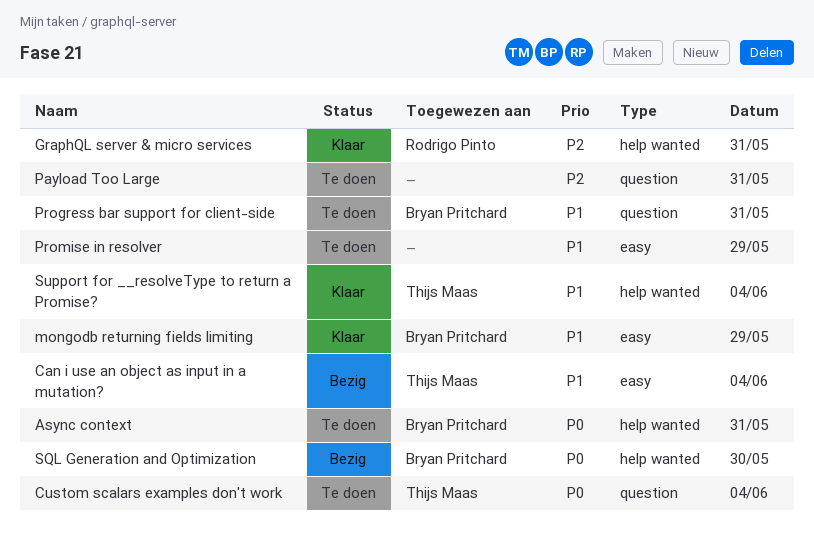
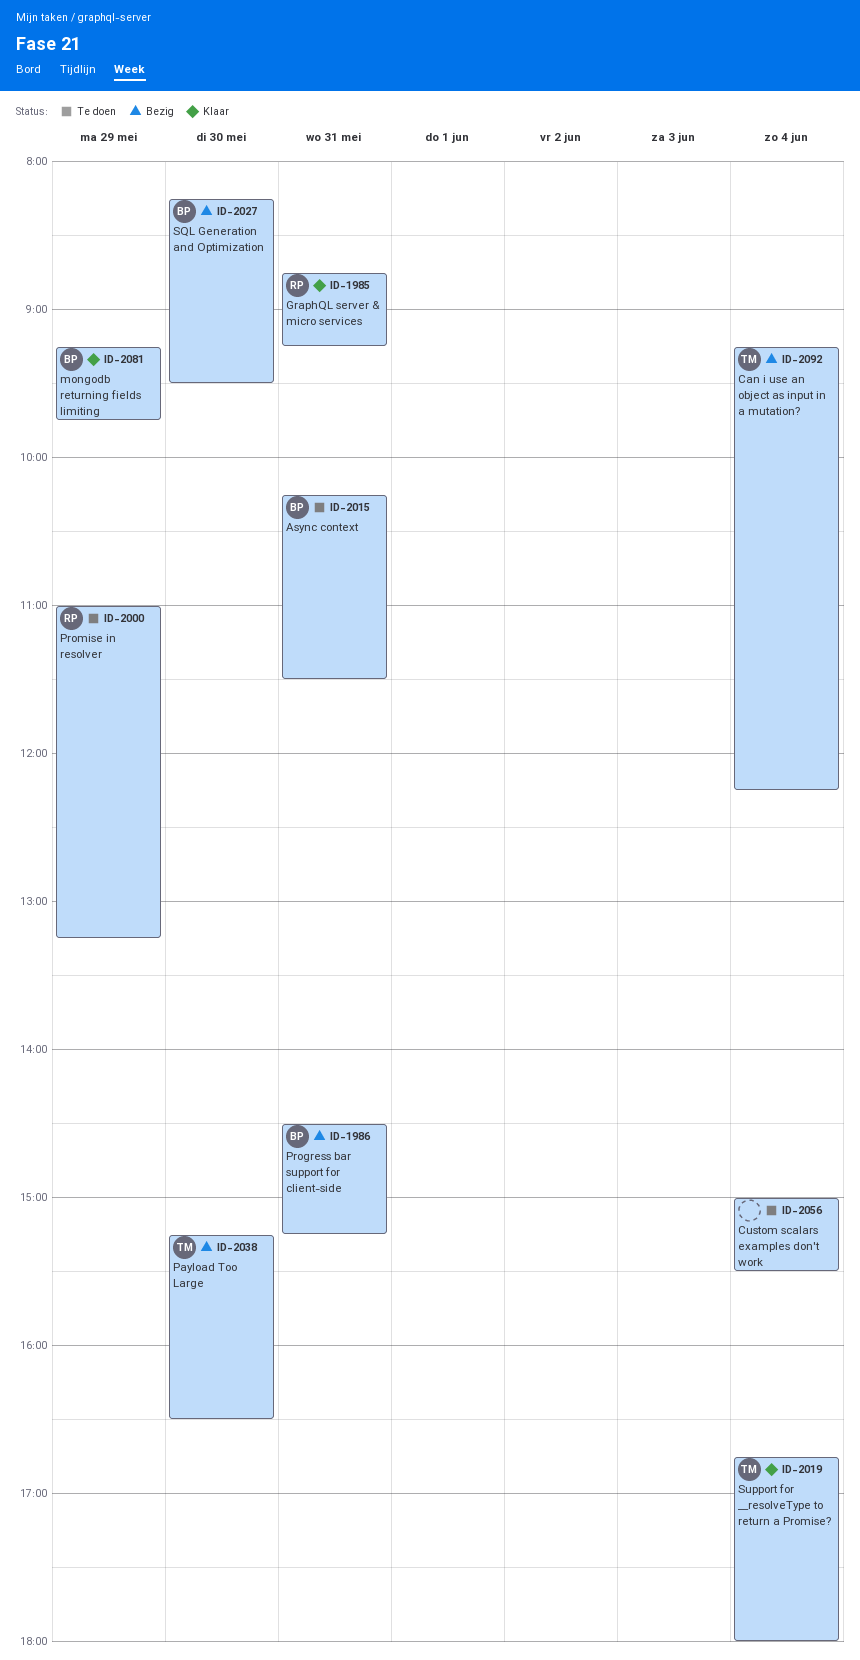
Custom scalars examples don't work, owner: Thijs Maas -> none
Payload Too Large, status: Te doen -> Bezig
Payload Too Large, owner: none -> Thijs Maas
Payload Too Large, day: May 31 -> May 30
Progress bar support for client-side, status: Te doen -> Bezig
Promise in resolver, owner: none -> Rodrigo Pinto

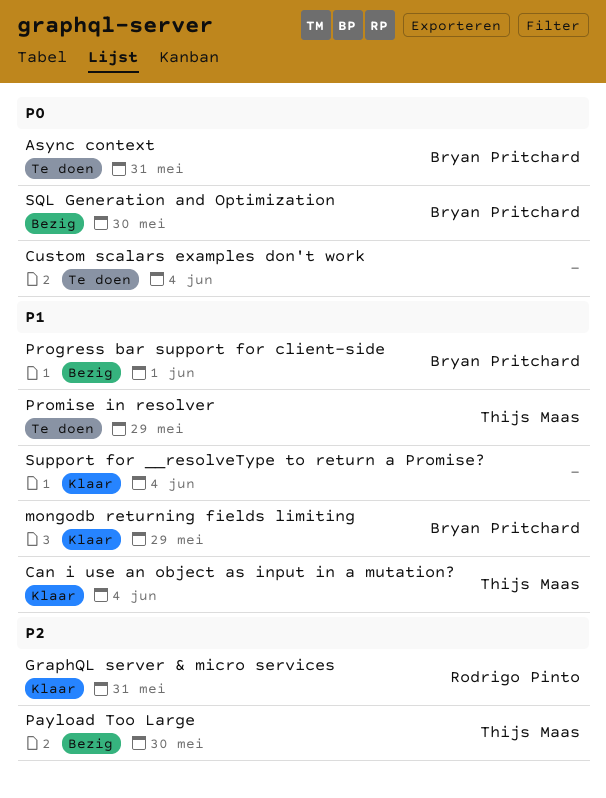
Can i use an object as input in a mutation?, status: Bezig -> Klaar
Progress bar support for client-side, day: May 31 -> Jun 1
Promise in resolver, owner: Rodrigo Pinto -> Thijs Maas
Support for __resolveType to return a Promise?, owner: Thijs Maas -> none

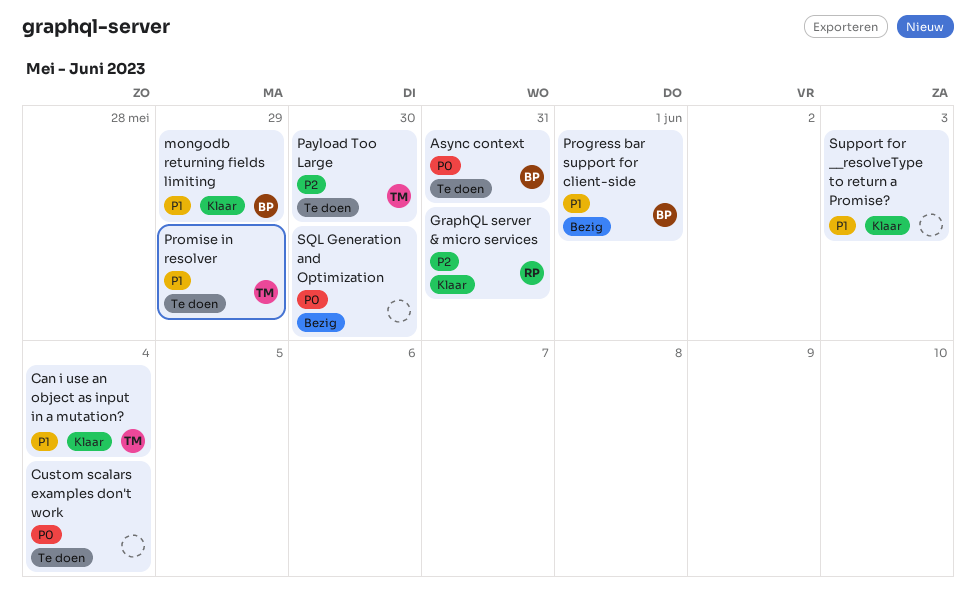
Payload Too Large, status: Bezig -> Te doen
SQL Generation and Optimization, owner: Bryan Pritchard -> none
Support for __resolveType to return a Promise?, day: Jun 4 -> Jun 3

